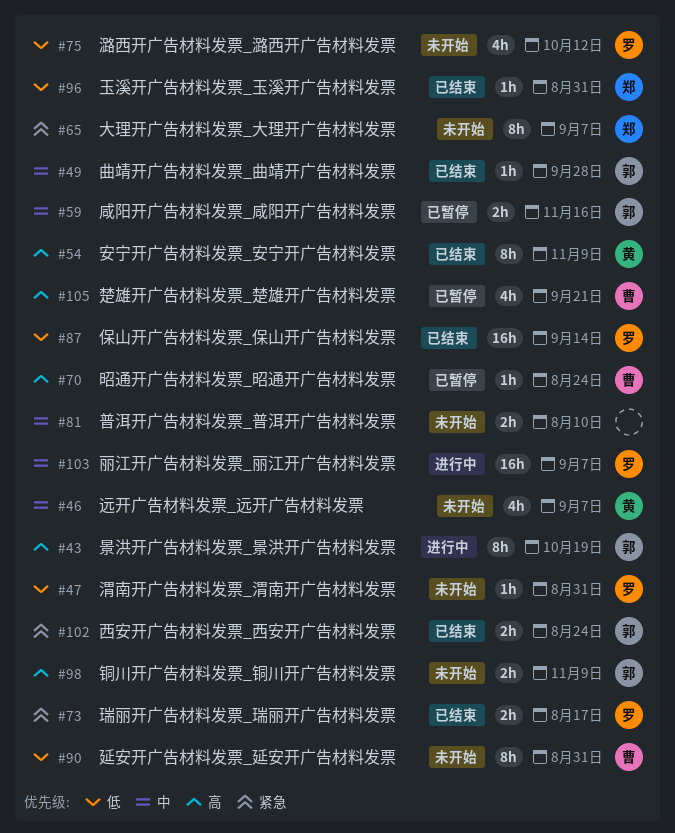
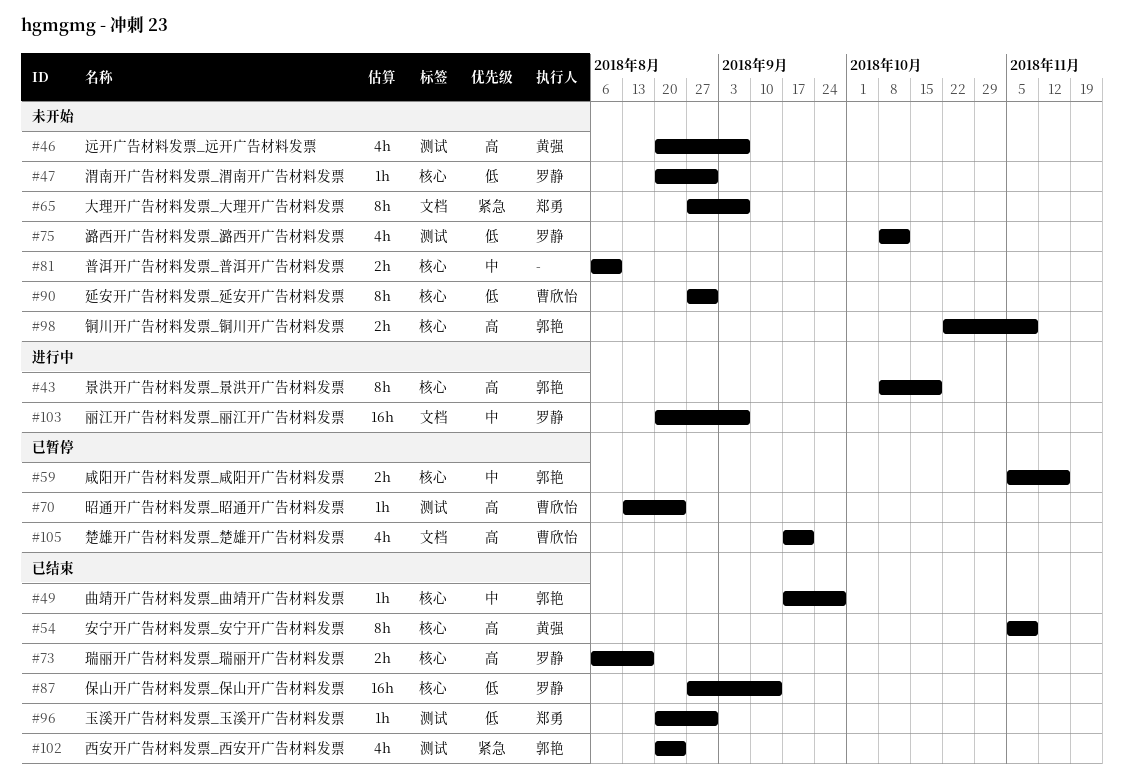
#46, priority: 中 -> 高
#73, priority: 紧急 -> 高
#102, estimate: 2h -> 4h

